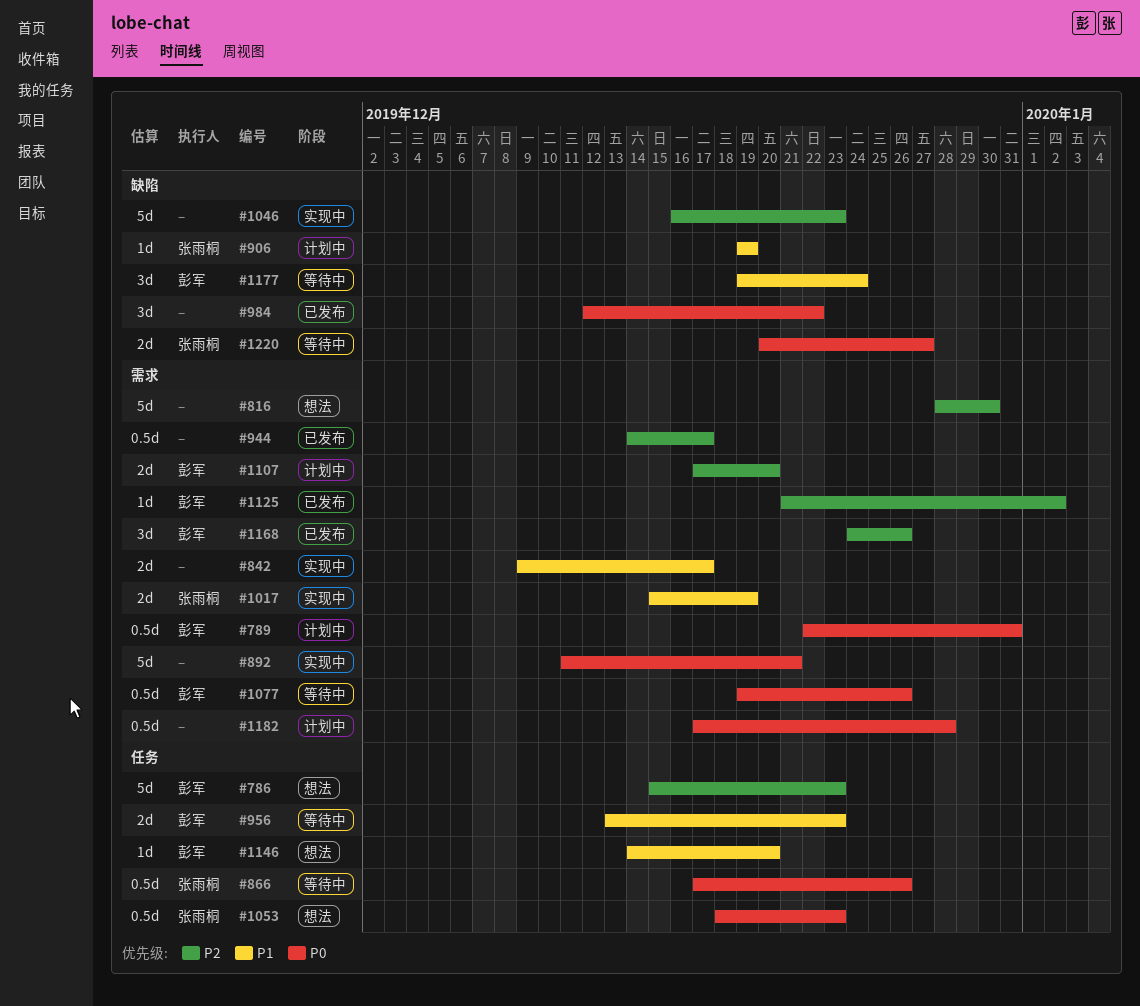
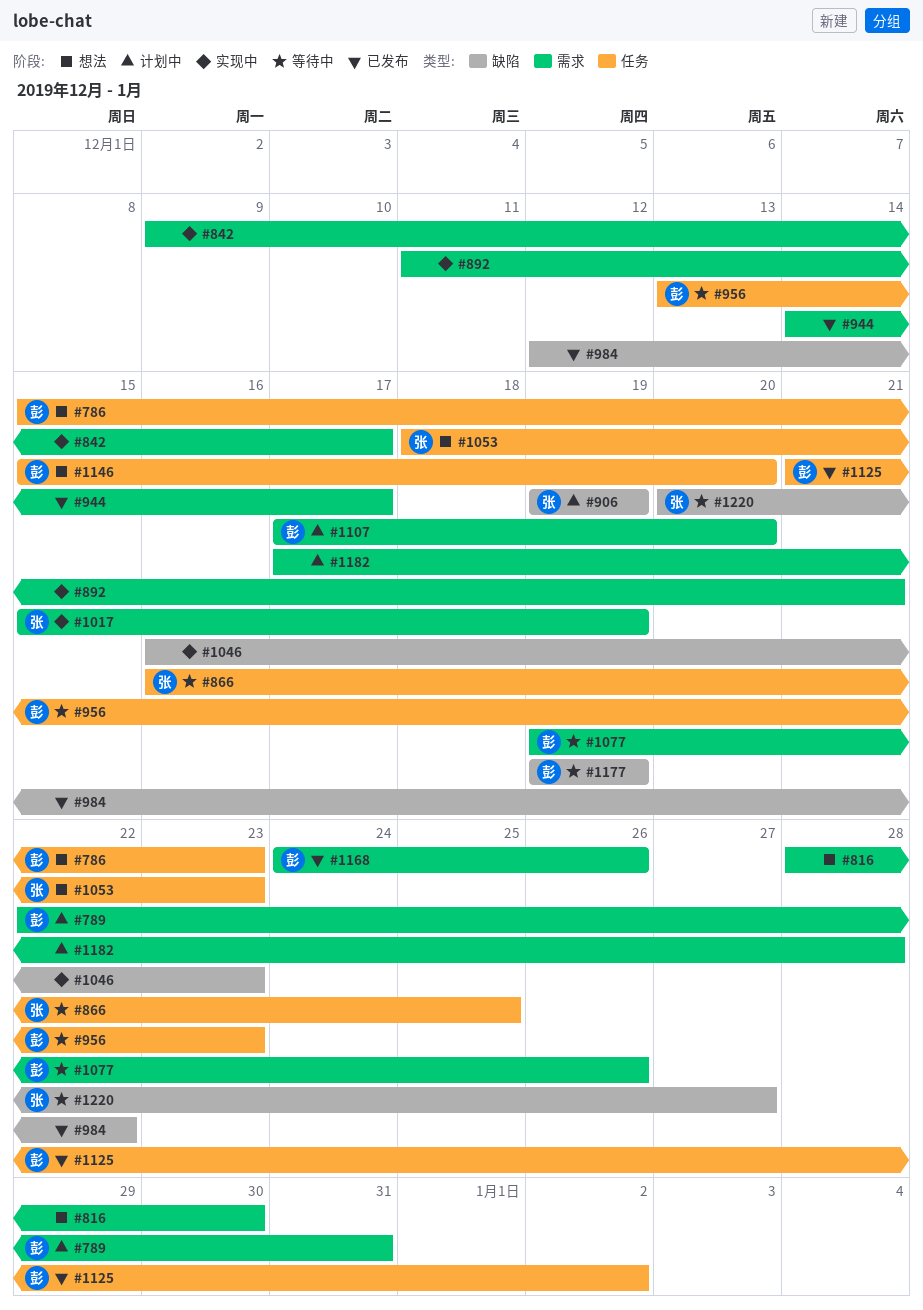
#866, start: Dec 17 -> Dec 16
#866, due: Dec 26 -> Dec 25
#1125, label: 需求 -> 任务
#1146, start: Dec 14 -> Dec 15
#1177, due: Dec 24 -> Dec 19

